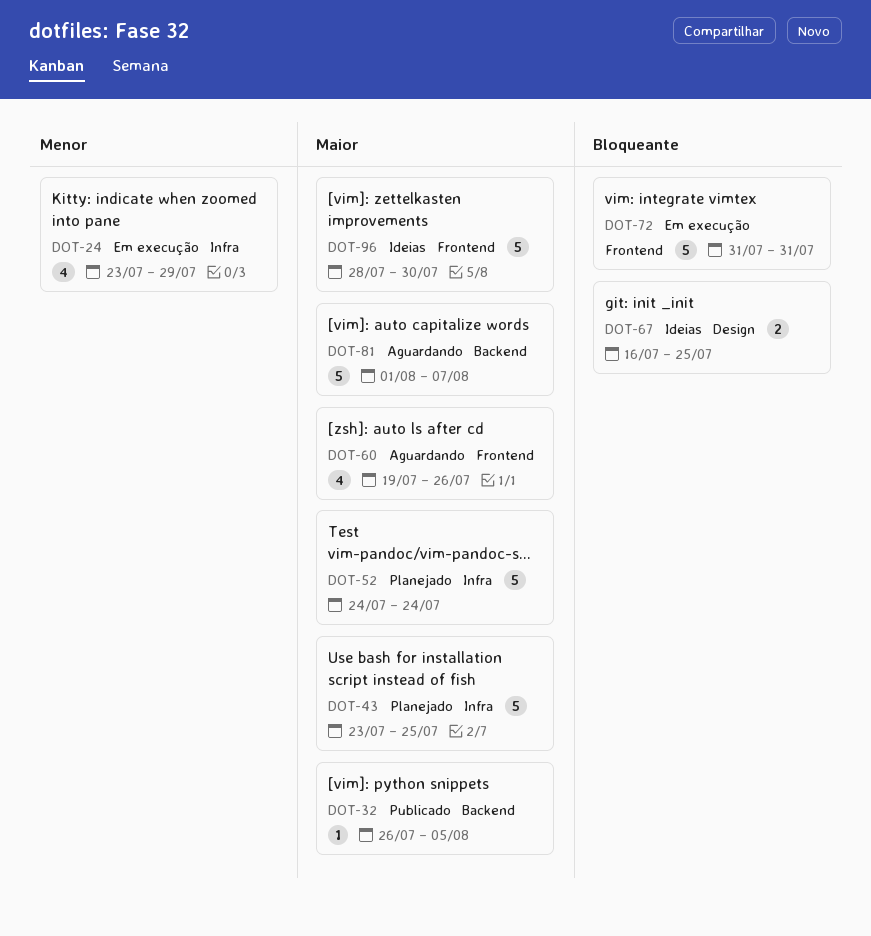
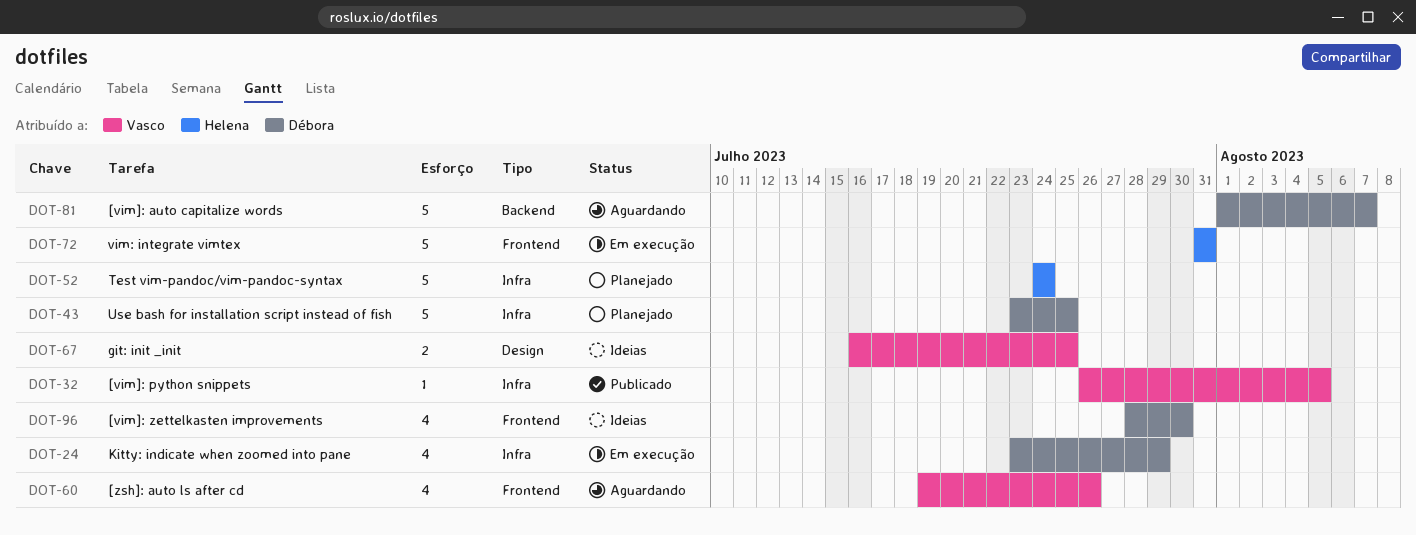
DOT-32, label: Backend -> Infra
DOT-96, estimate: 5 -> 4

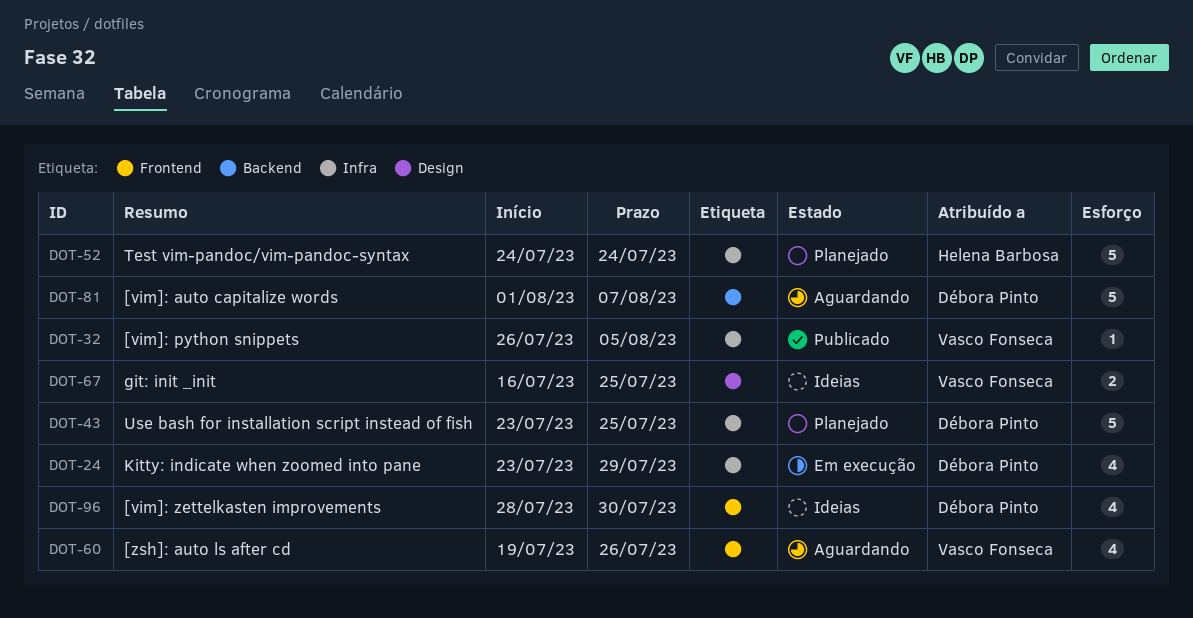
DOT-72: present -> none

